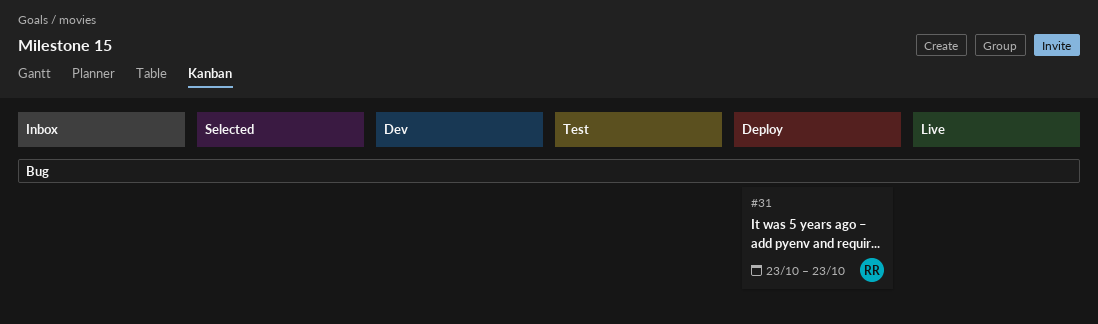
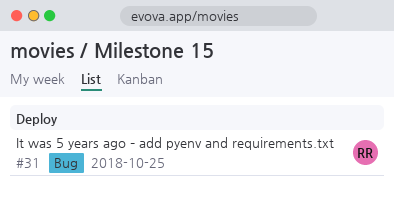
#31, due: Oct 23 -> Oct 25

